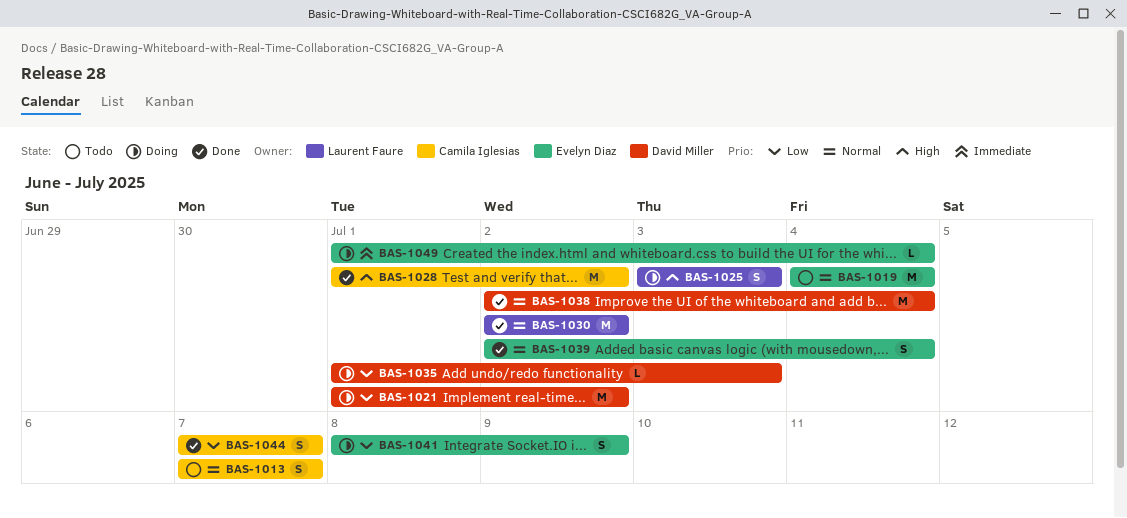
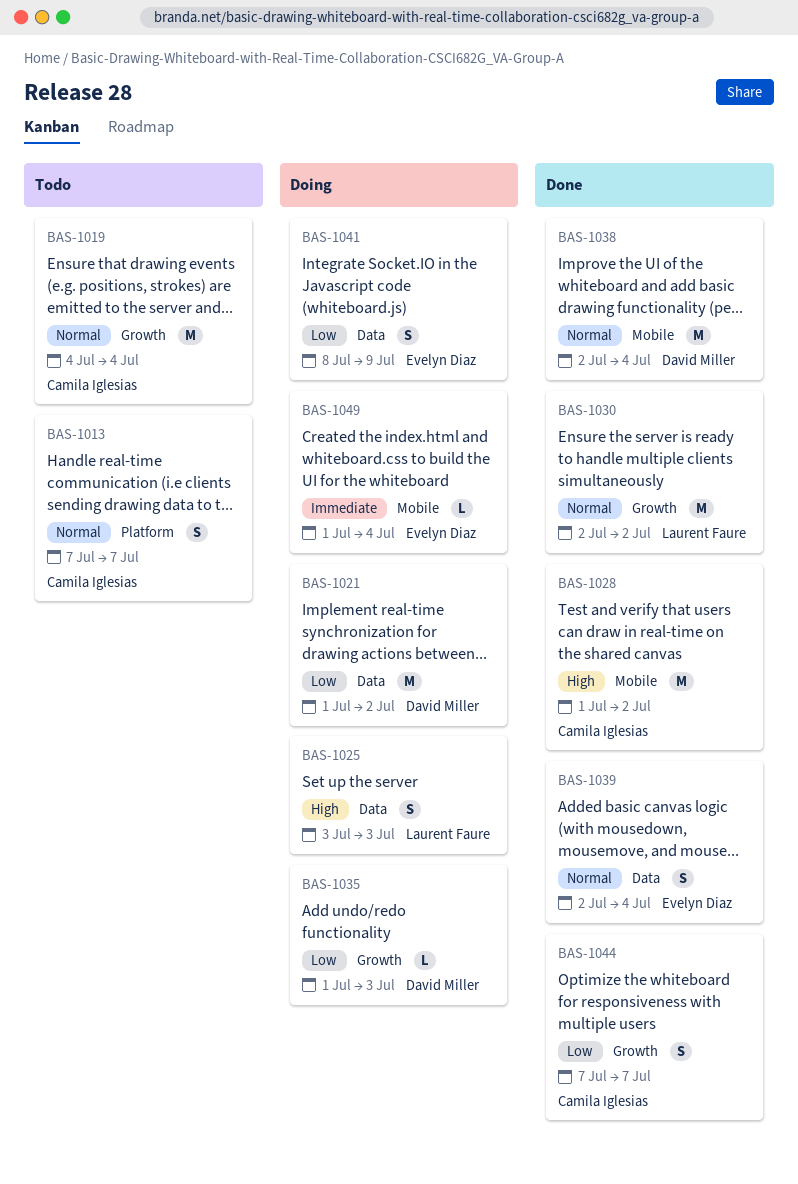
BAS-1019, owner: Evelyn Diaz -> Camila Iglesias

